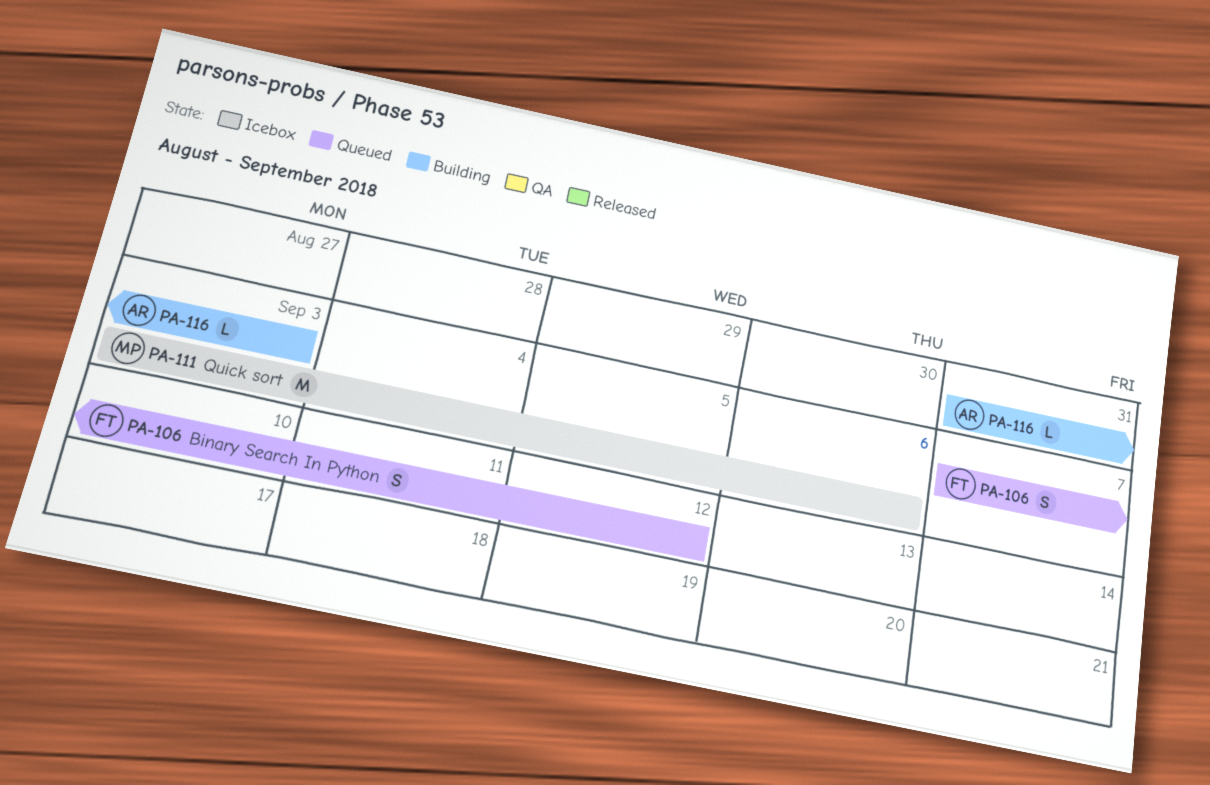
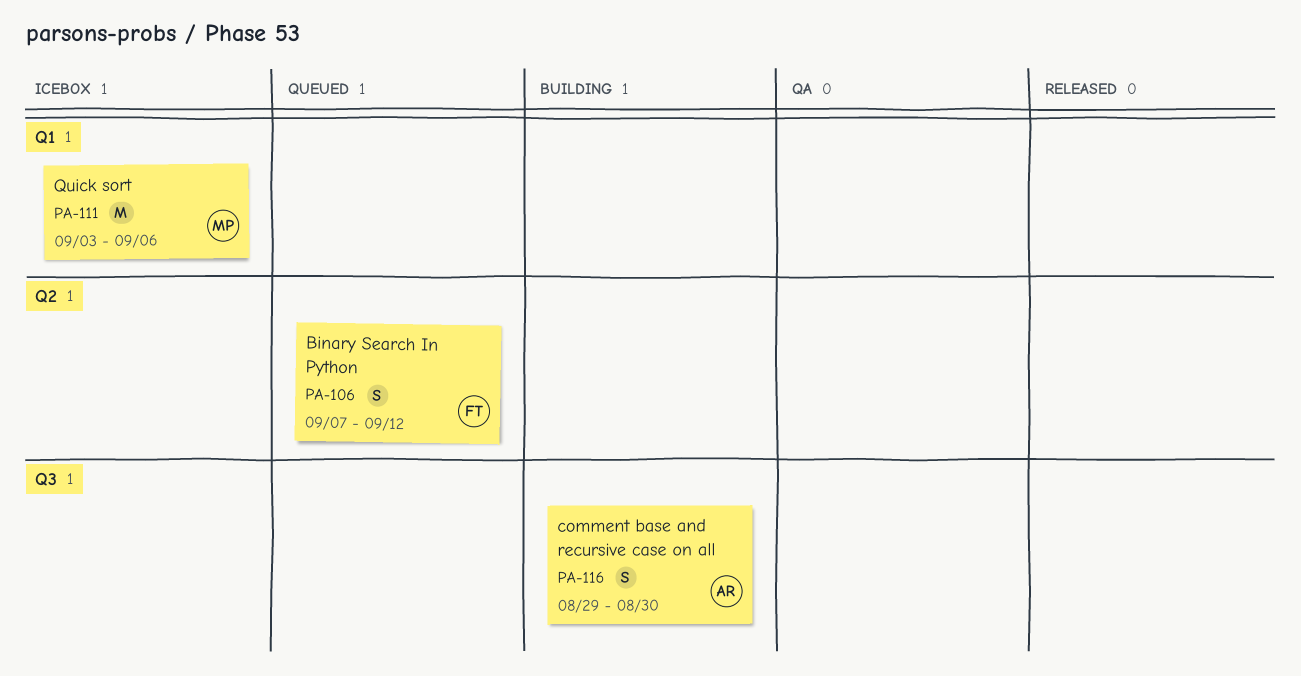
PA-116, estimate: L -> S
PA-116, start: Aug 31 -> Aug 29
PA-116, due: Sep 3 -> Aug 30

